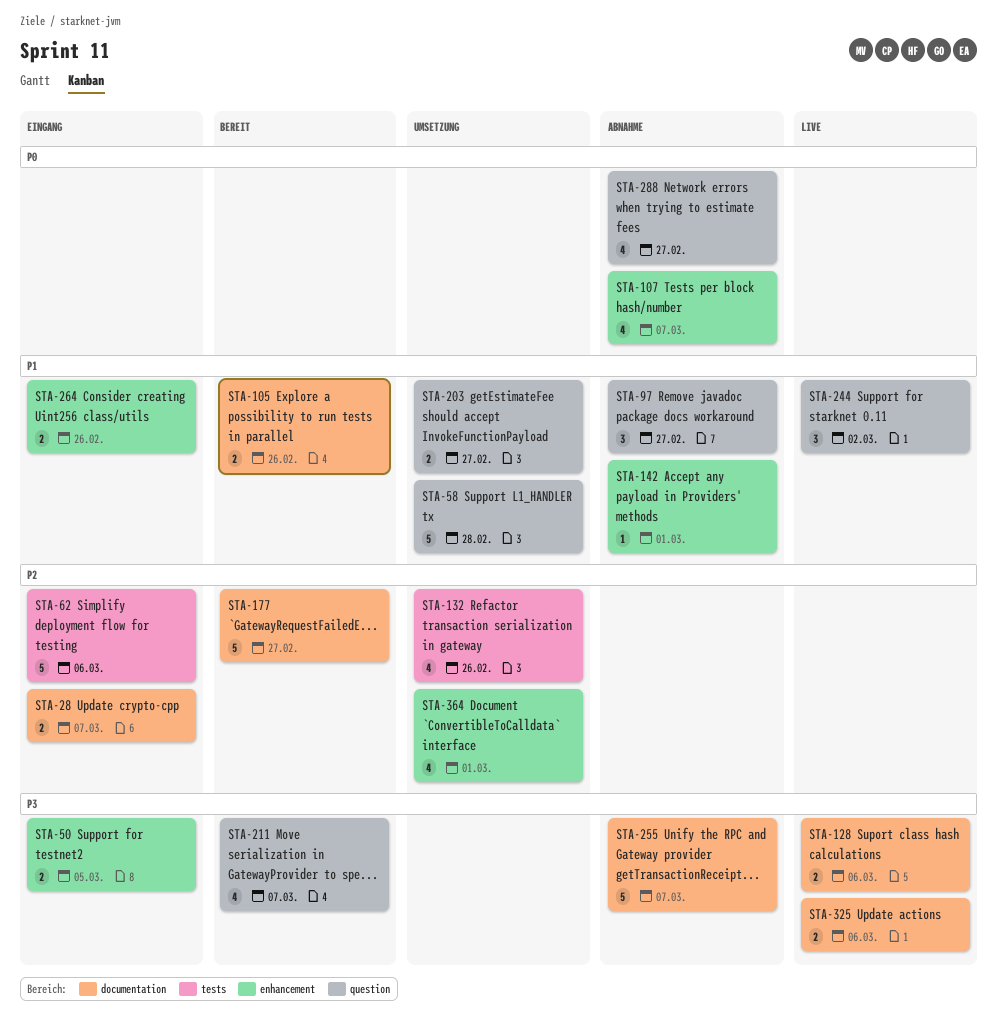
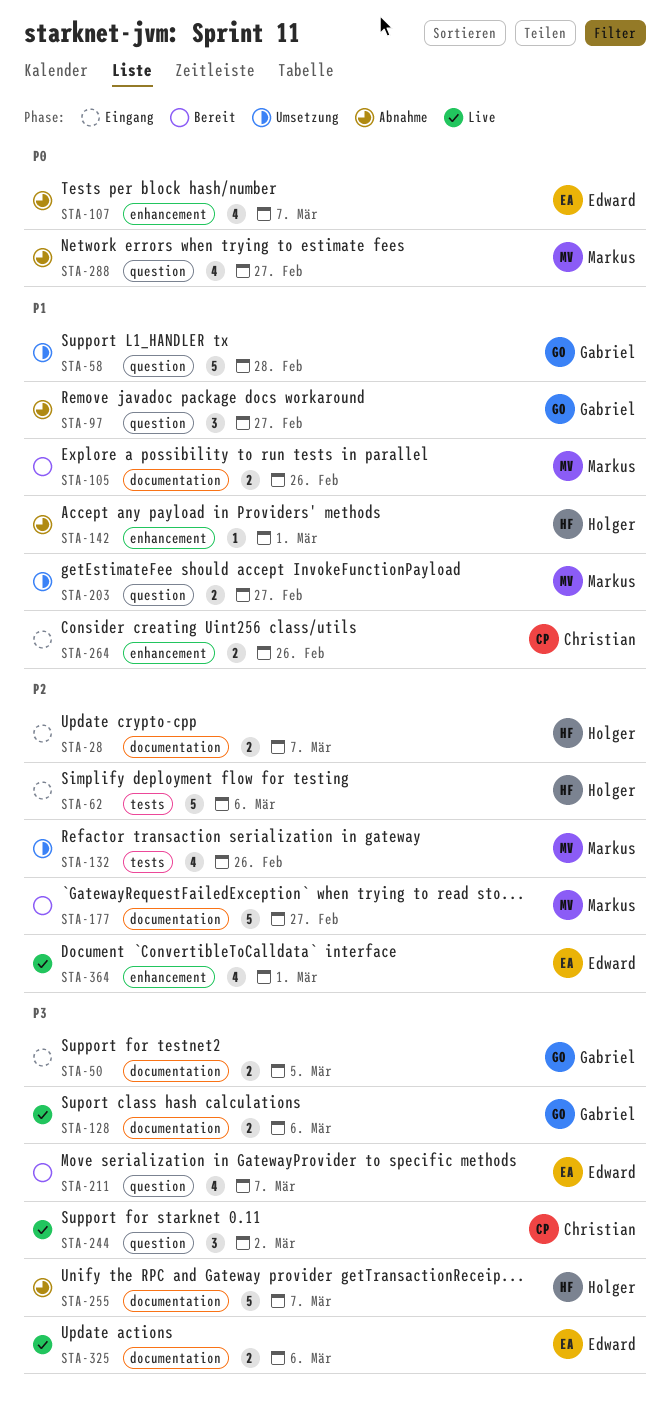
STA-50, label: enhancement -> documentation
STA-244, priority: P1 -> P3
STA-364, status: Umsetzung -> Live

